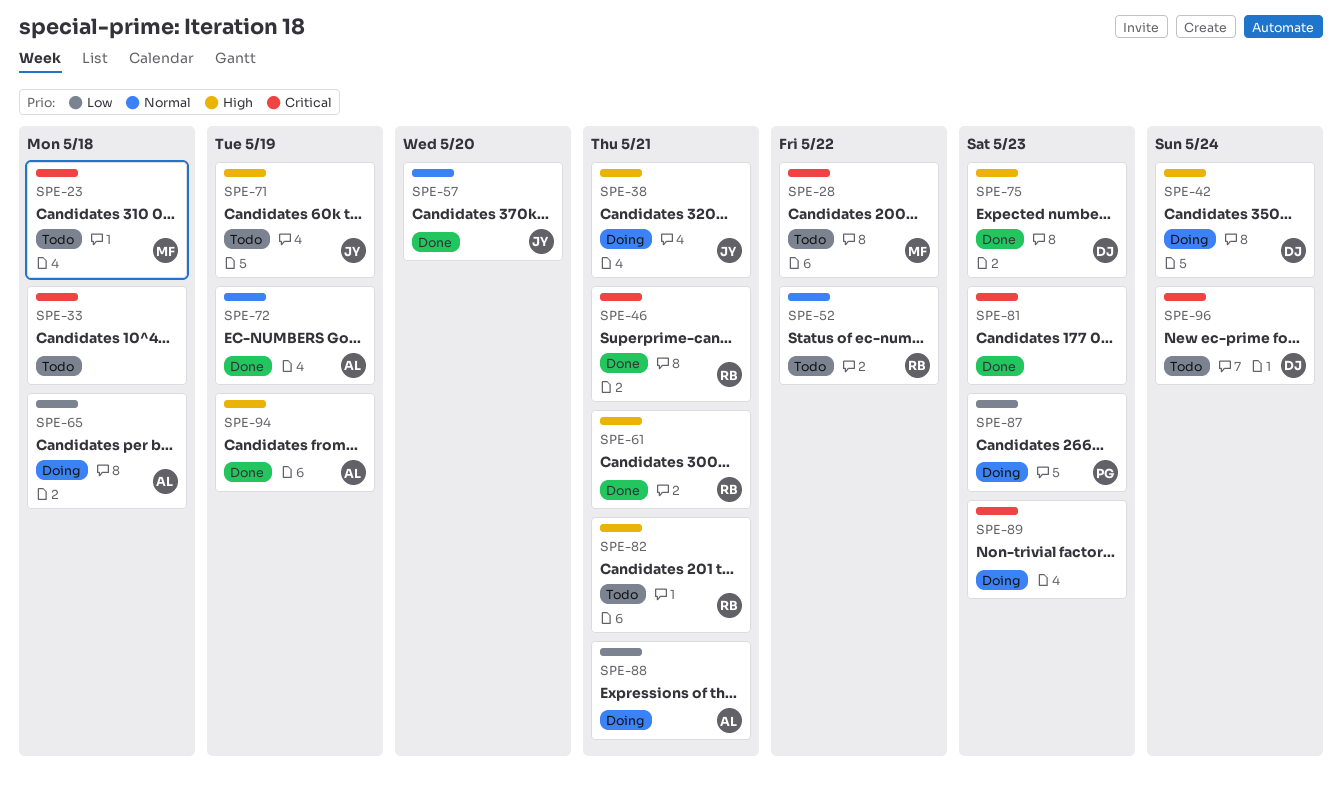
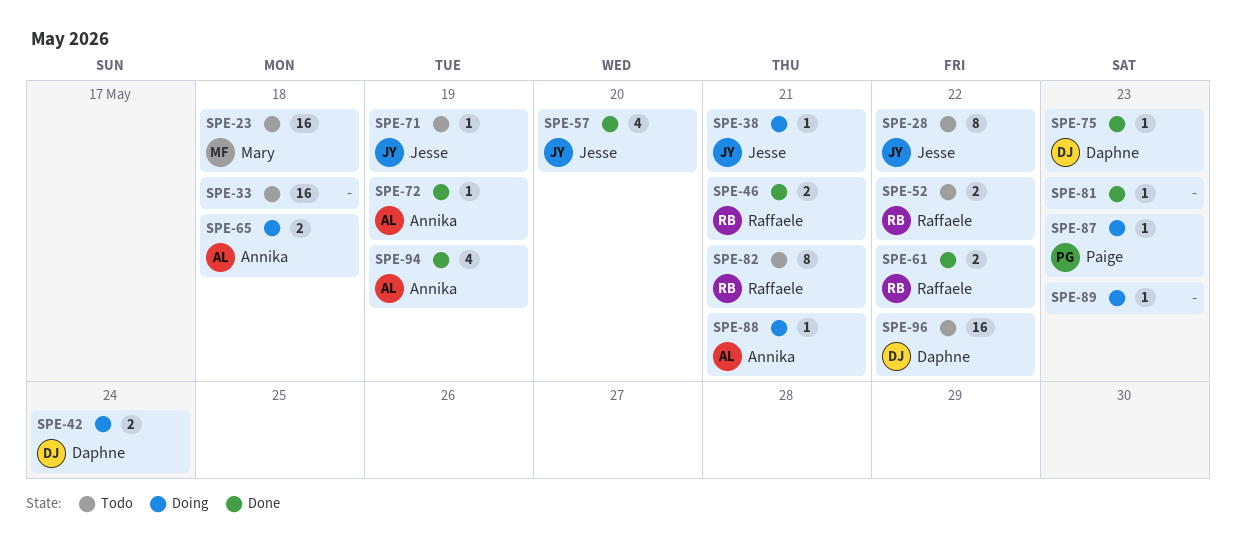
SPE-28, owner: Mary -> Jesse
SPE-61, due: May 21 -> May 22
SPE-96, due: May 24 -> May 22

